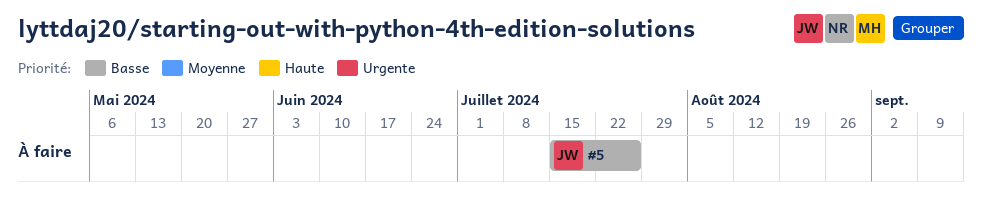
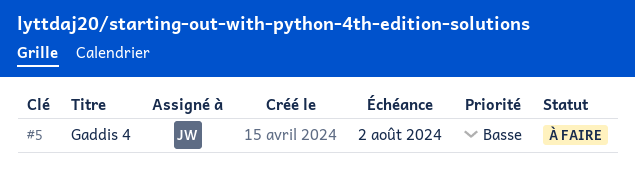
#5, due: Jul 26 -> Aug 2

